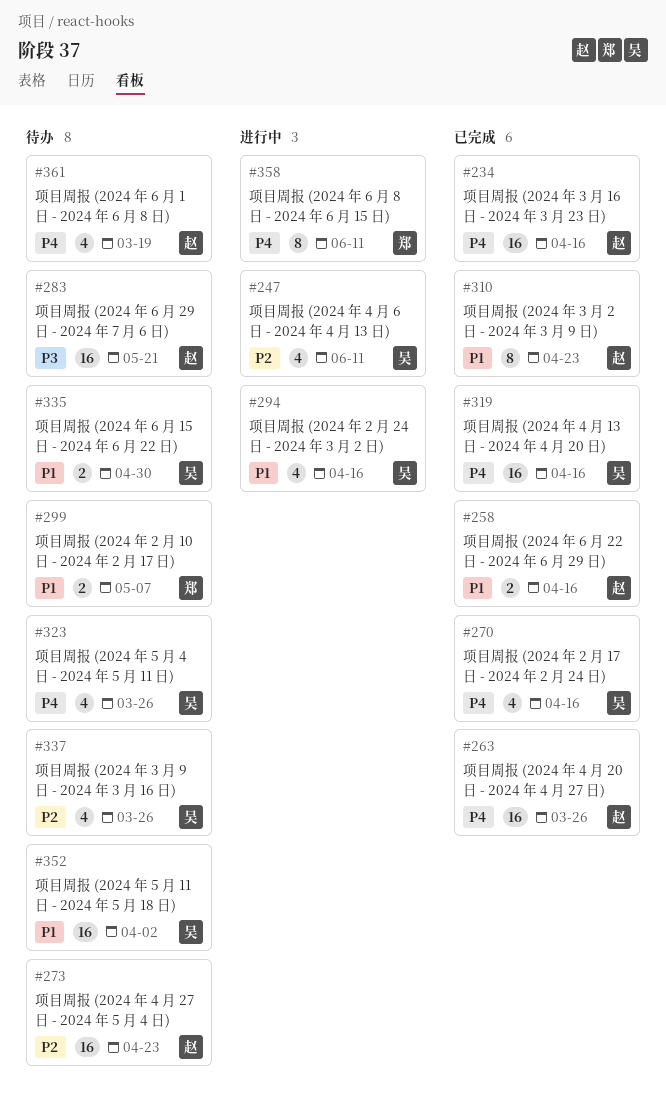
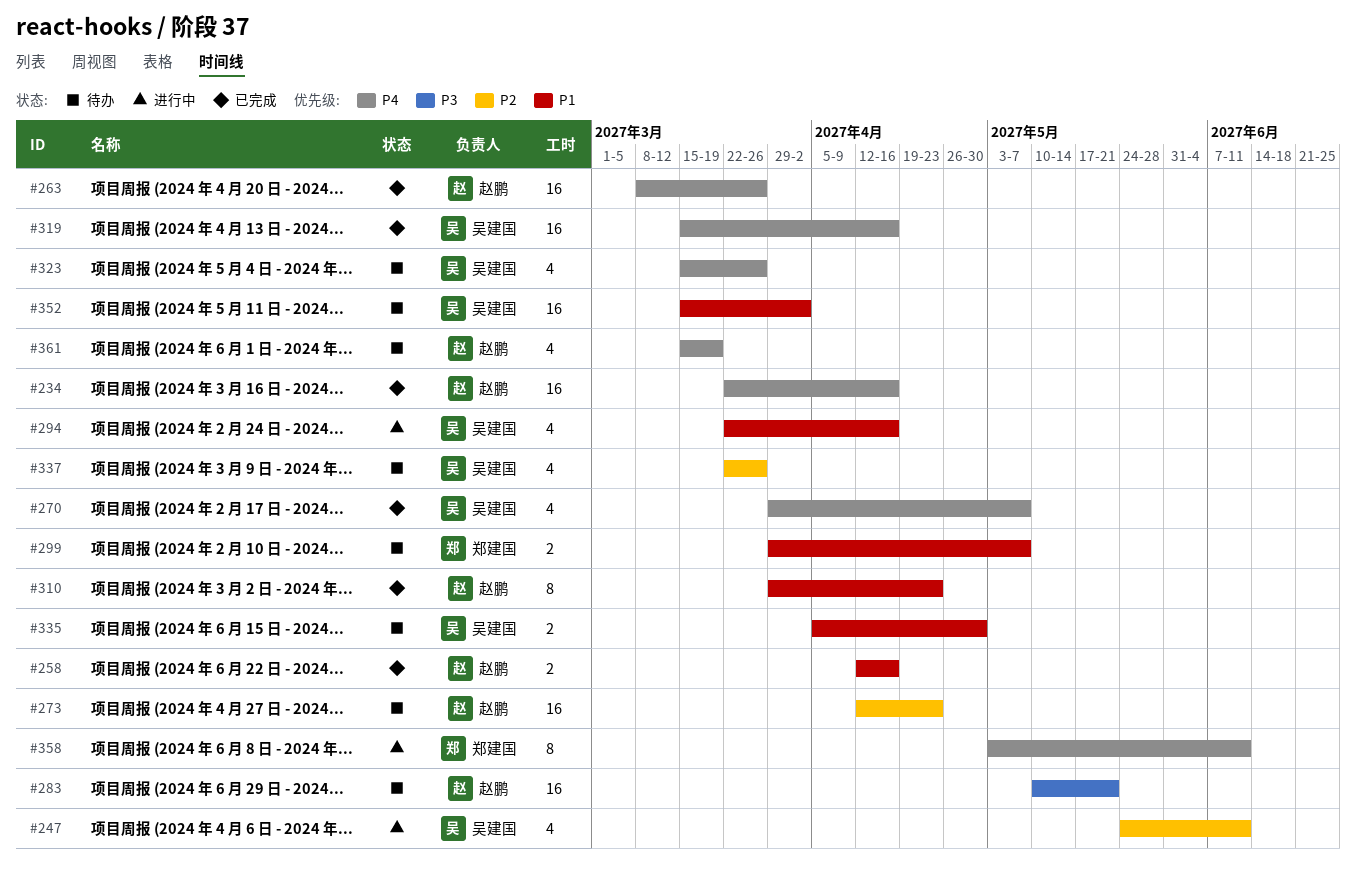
#270, due: Apr 16 -> May 7

